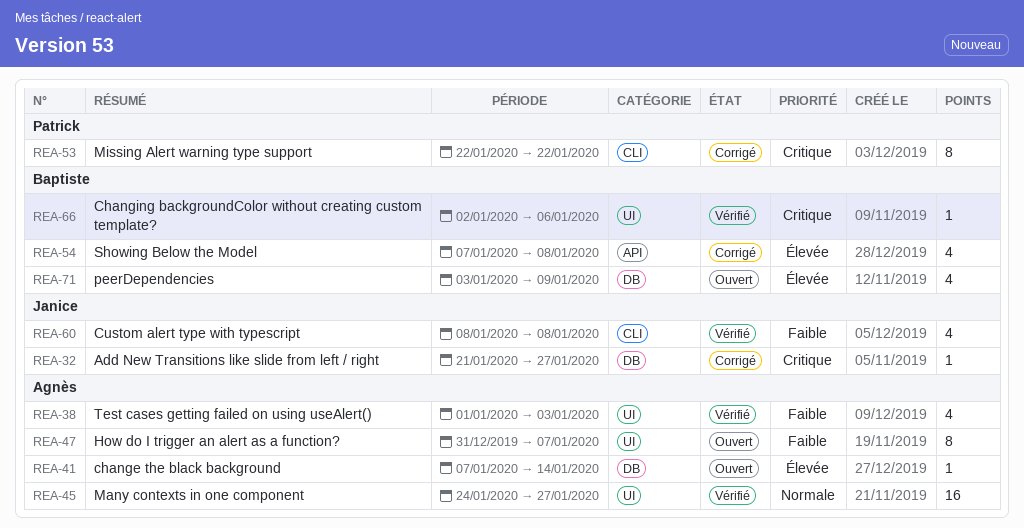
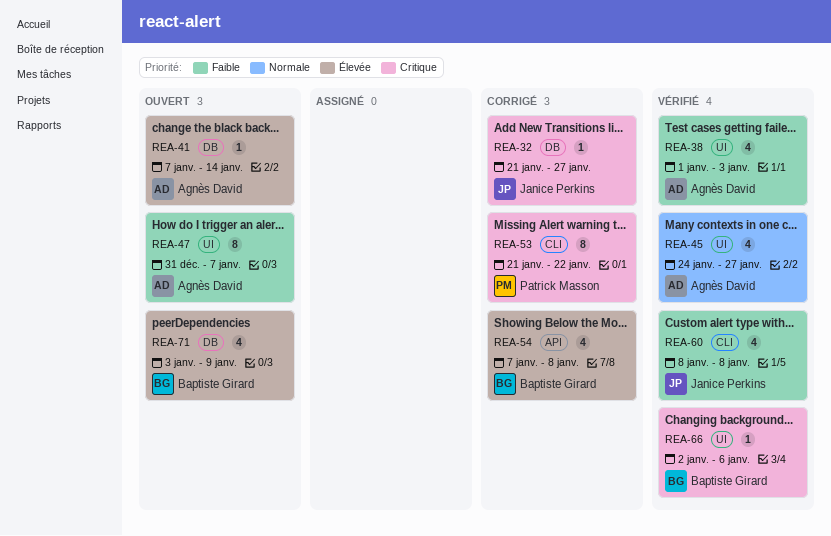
REA-45, estimate: 16 -> 4
REA-53, start: Jan 22 -> Jan 21

